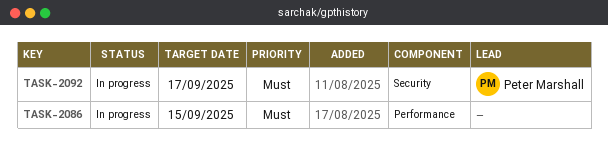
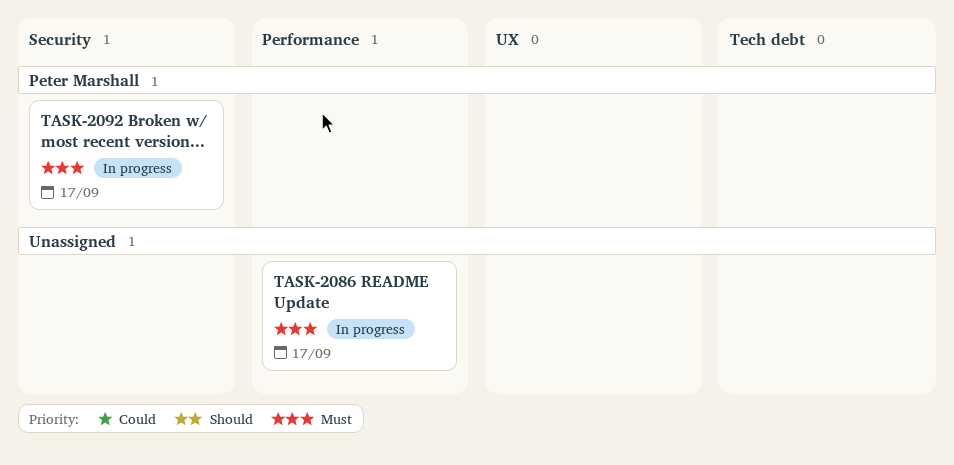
TASK-2086, due: Sep 15 -> Sep 17

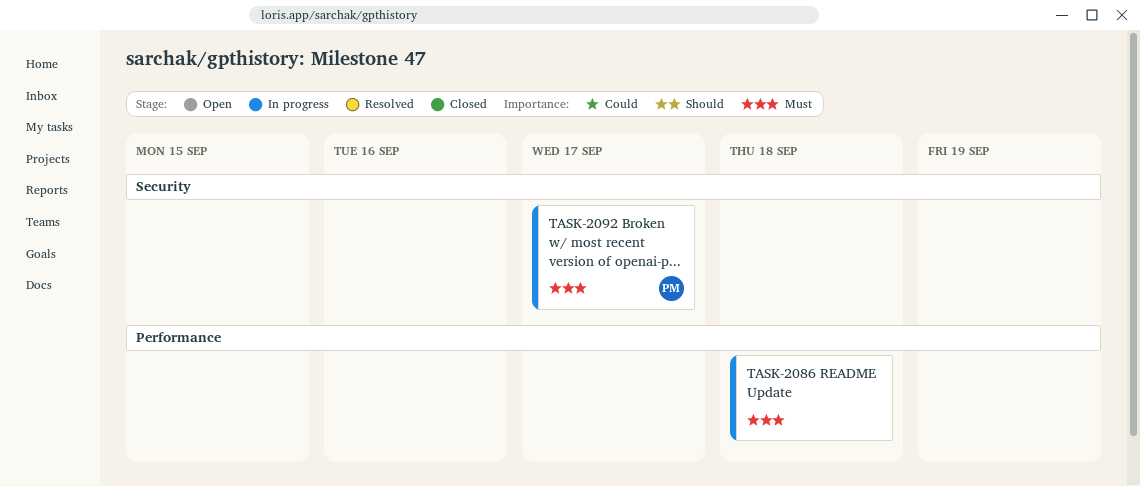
TASK-2086, due: Sep 17 -> Sep 18

